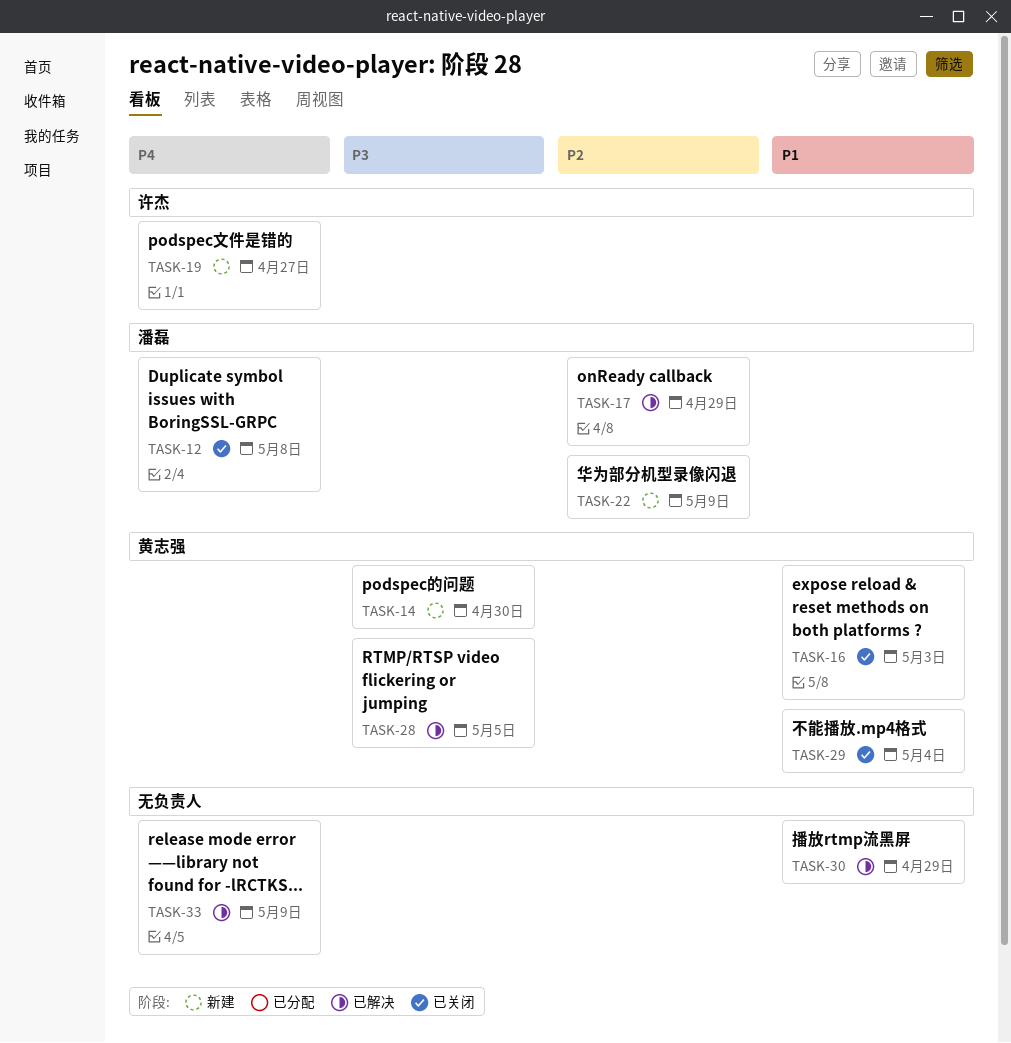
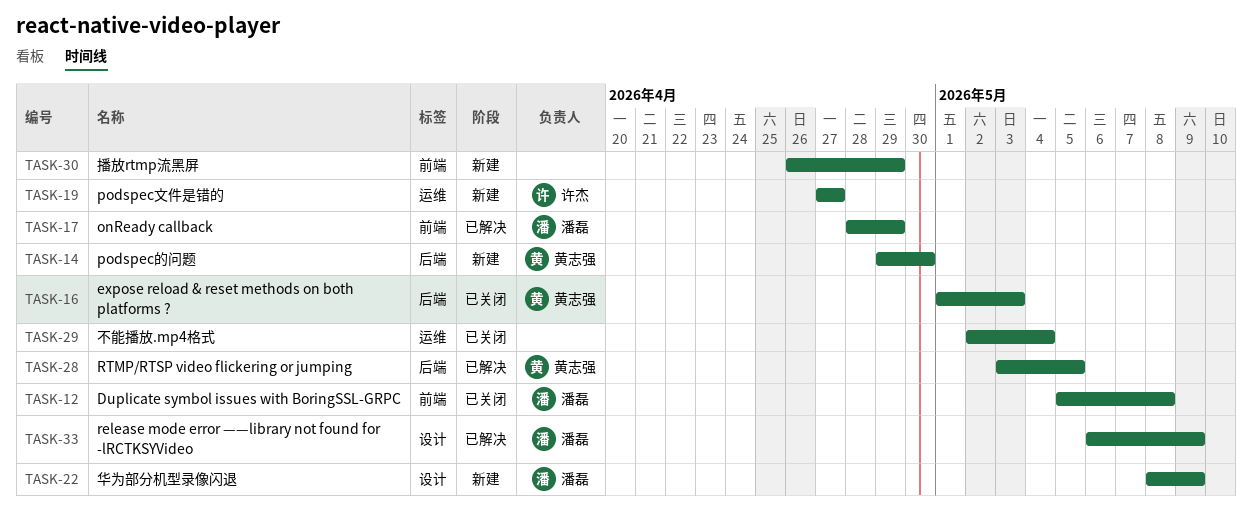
TASK-29, owner: 黄志强 -> none
TASK-30, status: 已解决 -> 新建
TASK-33, owner: none -> 潘磊

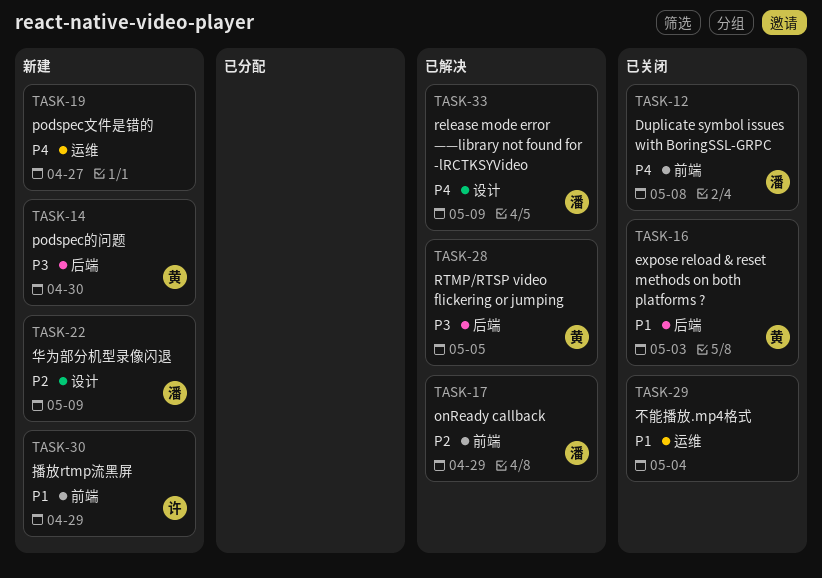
TASK-19, owner: 许杰 -> none
TASK-30, owner: none -> 许杰

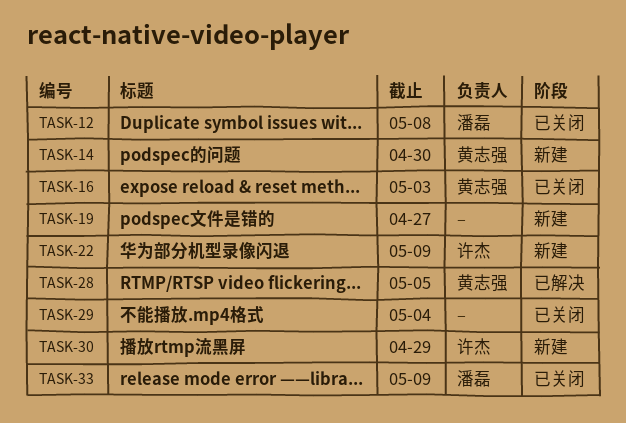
TASK-17: present -> none
TASK-22, owner: 潘磊 -> 许杰
TASK-33, status: 已解决 -> 已关闭

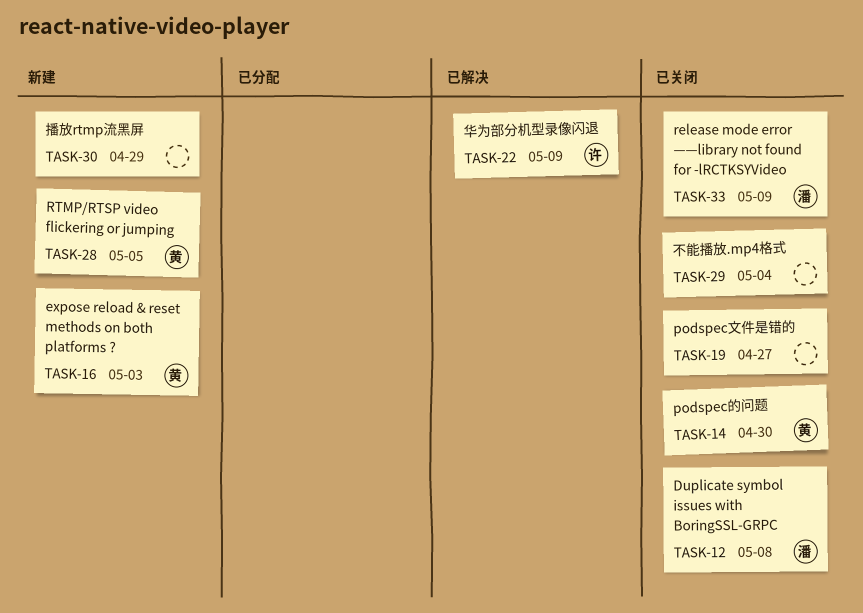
TASK-14, status: 新建 -> 已关闭
TASK-16, status: 已关闭 -> 新建
TASK-19, status: 新建 -> 已关闭
TASK-22, status: 新建 -> 已解决
TASK-28, status: 已解决 -> 新建
TASK-30, owner: 许杰 -> none

